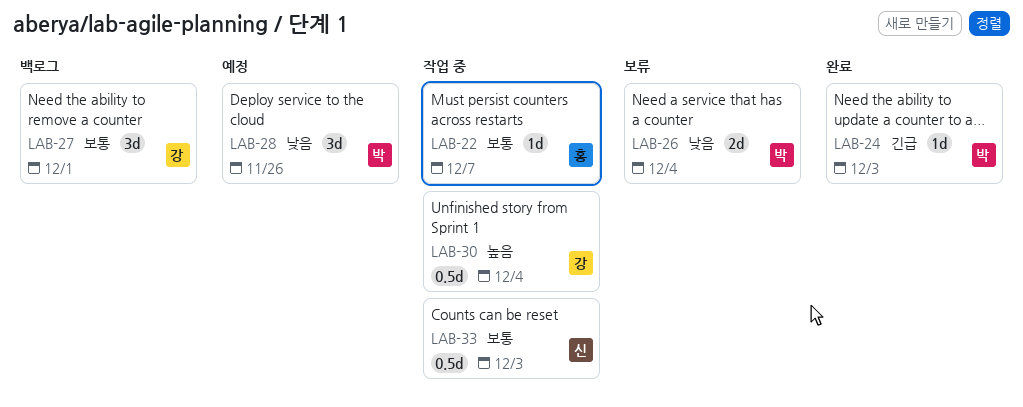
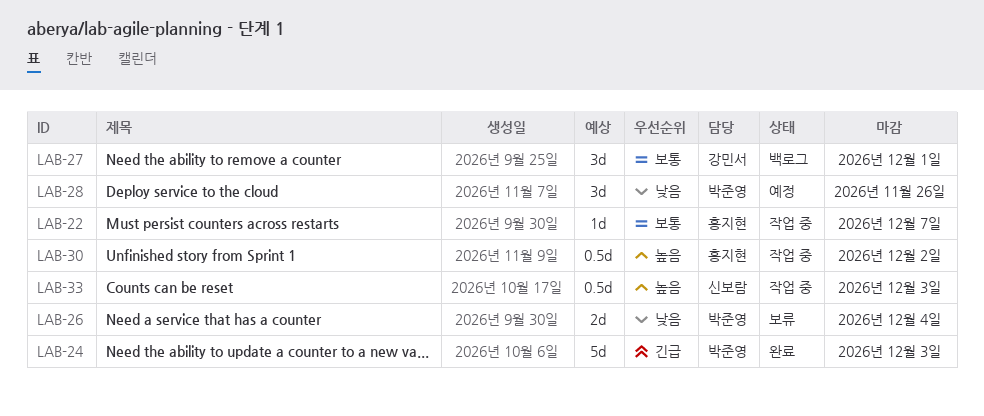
LAB-24, estimate: 1d -> 5d
LAB-30, owner: 강민서 -> 홍지현
LAB-30, due: Dec 4 -> Dec 2
LAB-33, priority: 보통 -> 높음

